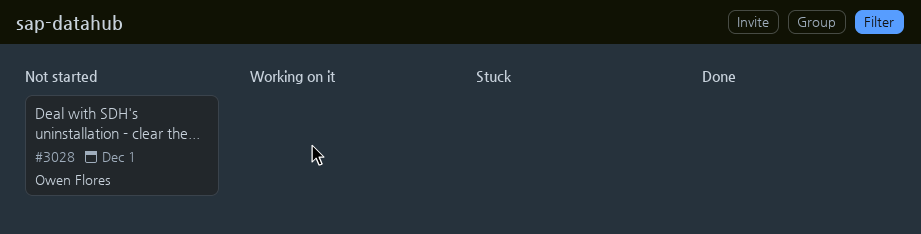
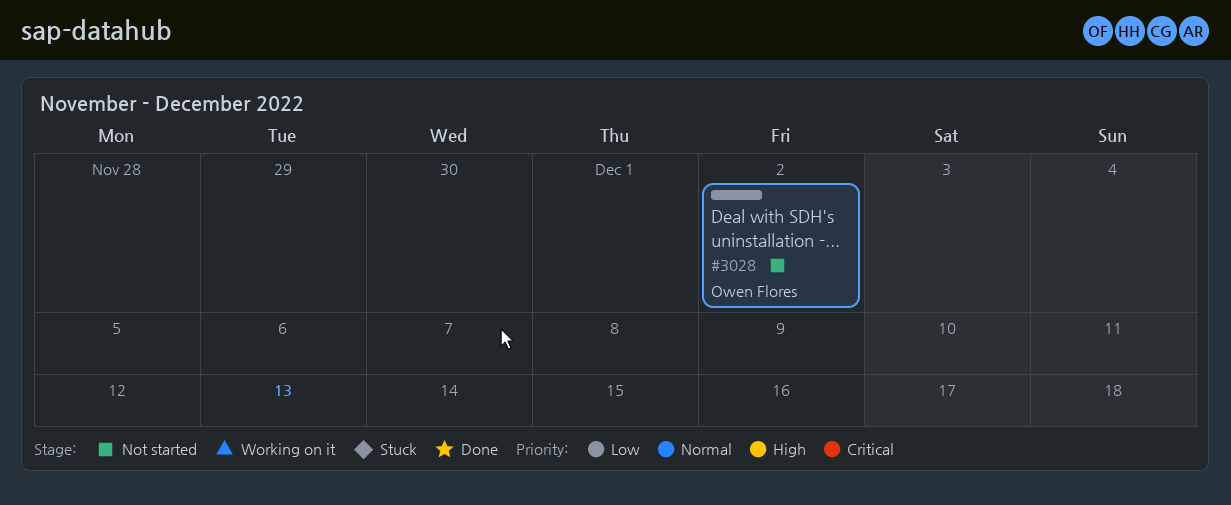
#3028, due: Dec 1 -> Dec 2

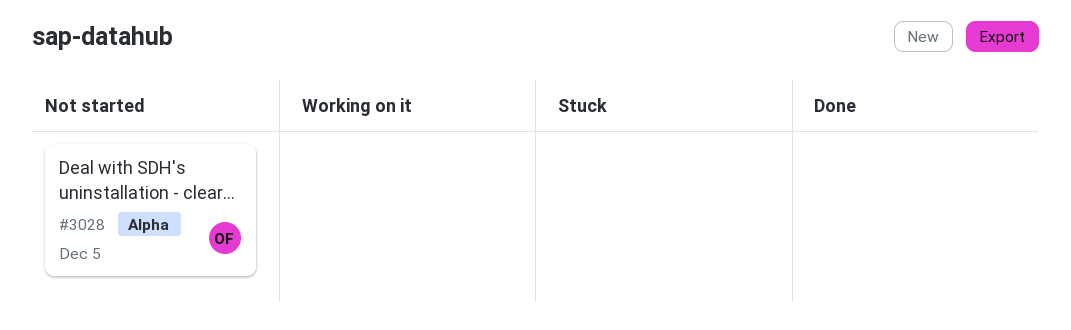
#3028, due: Dec 2 -> Dec 5

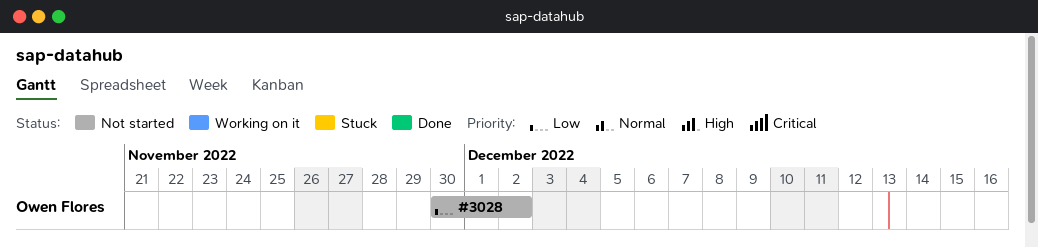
#3028, due: Dec 5 -> Dec 2

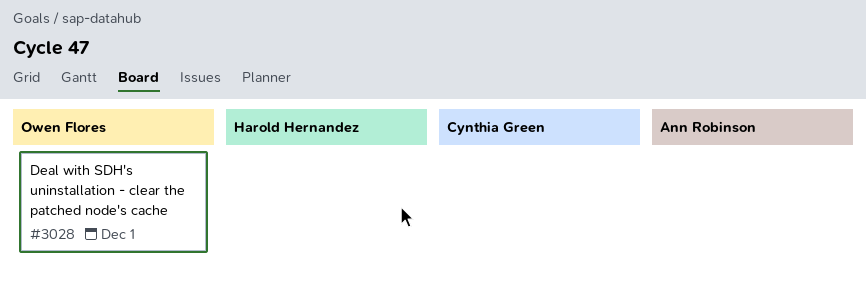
#3028, due: Dec 2 -> Dec 1

